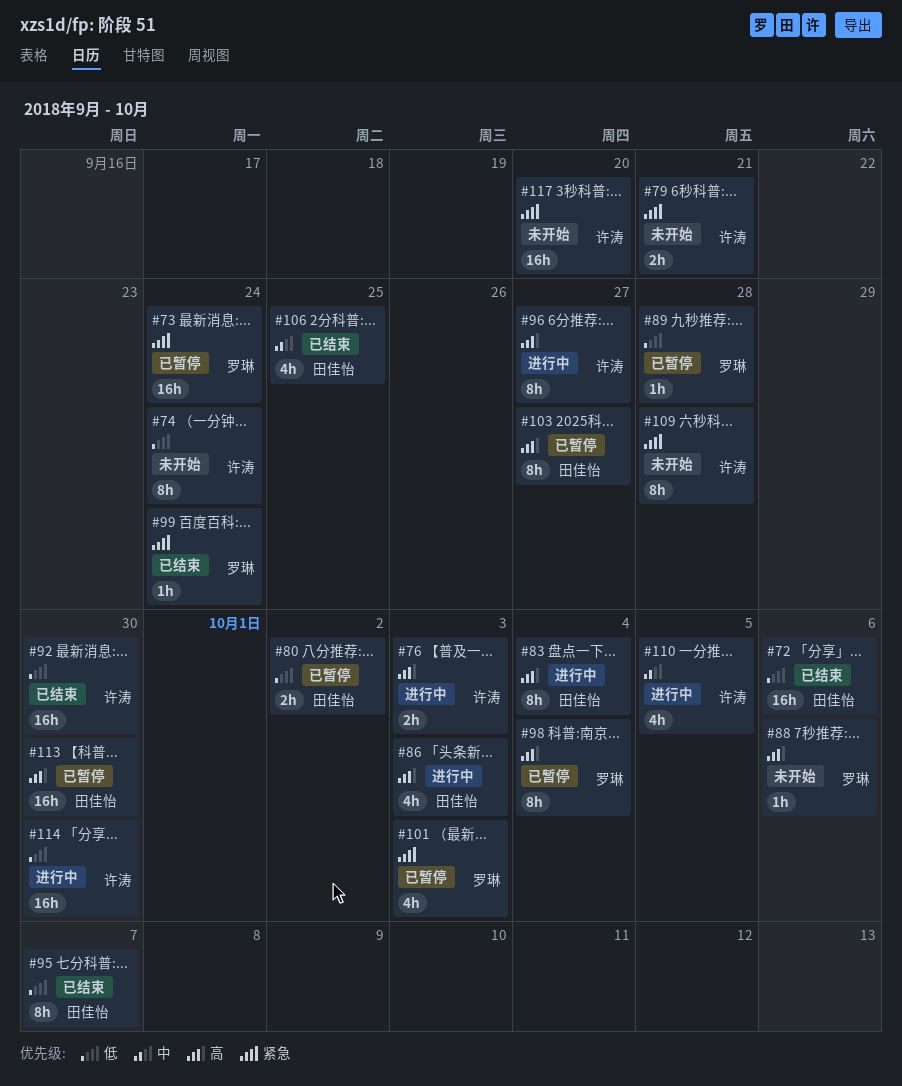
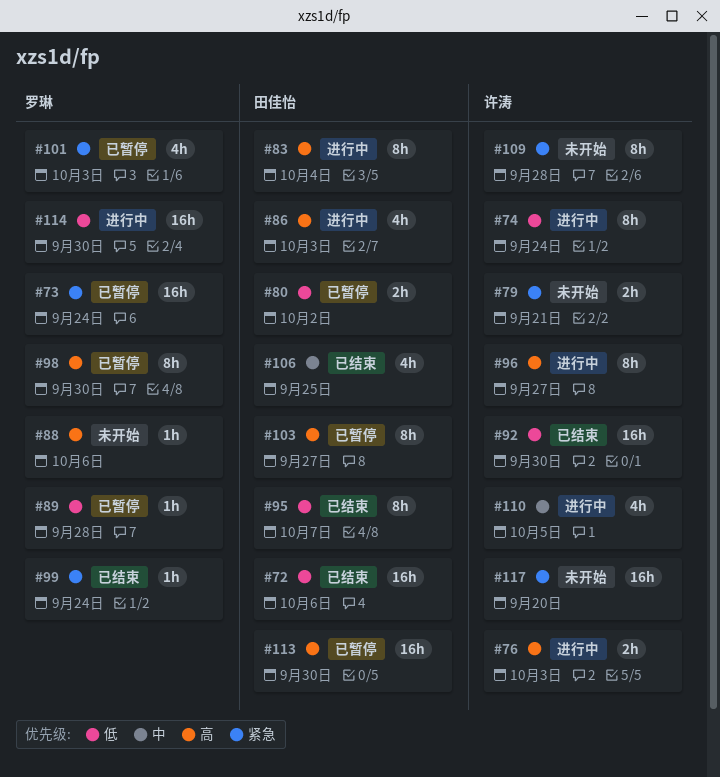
#74, status: 未开始 -> 进行中
#98, due: Oct 4 -> Sep 30
#114, owner: 许涛 -> 罗琳

